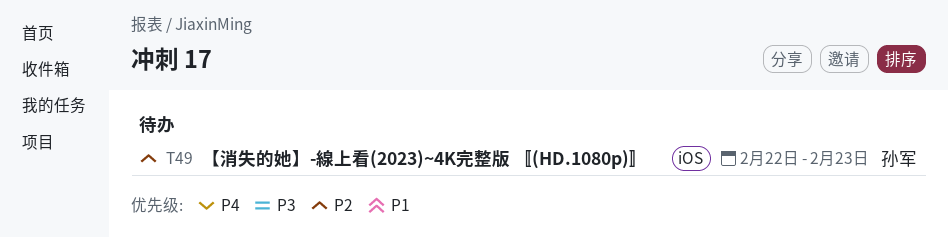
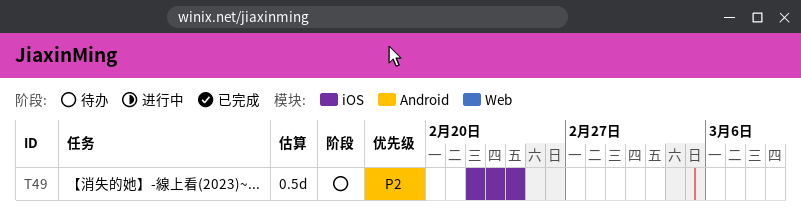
T49, due: Feb 23 -> Feb 24

